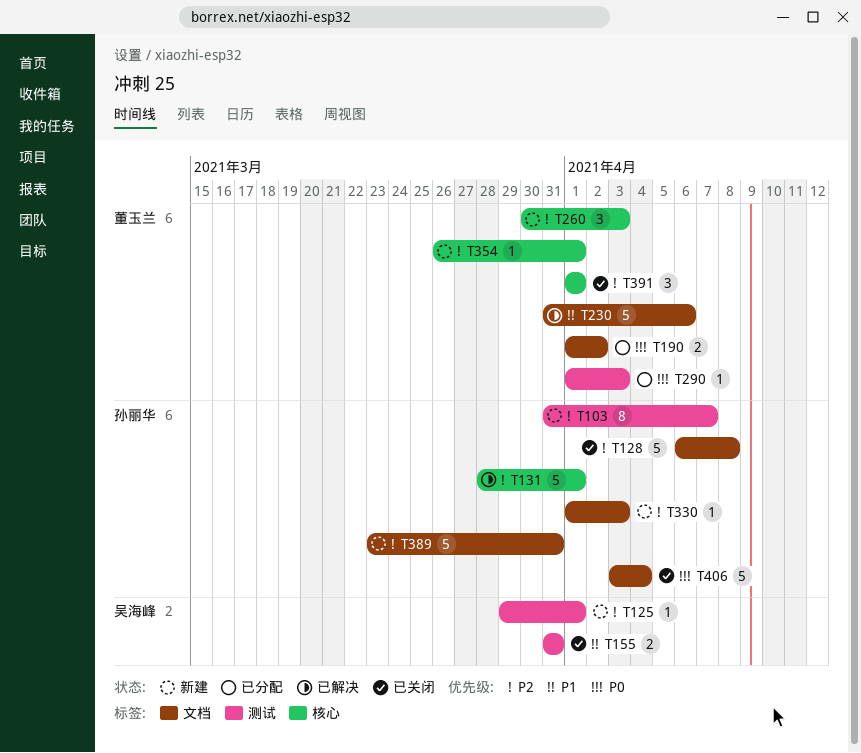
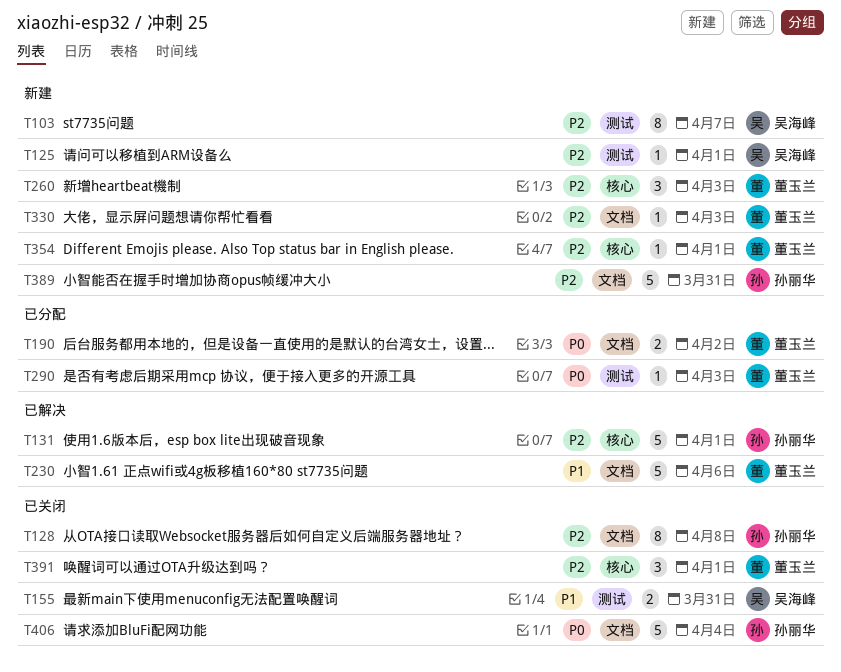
T103, owner: 孙丽华 -> 吴海峰
T128, estimate: 5 -> 8
T330, owner: 孙丽华 -> 董玉兰

